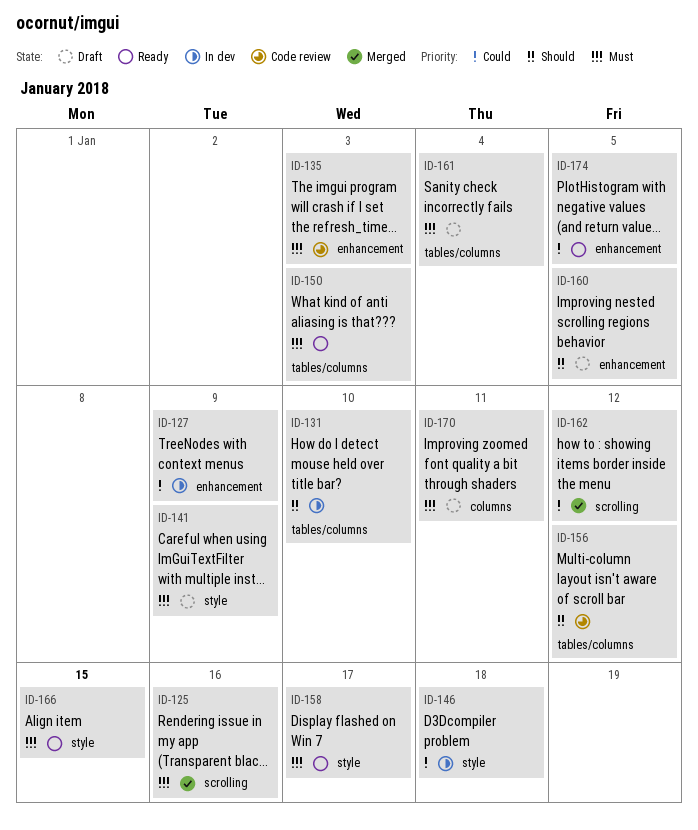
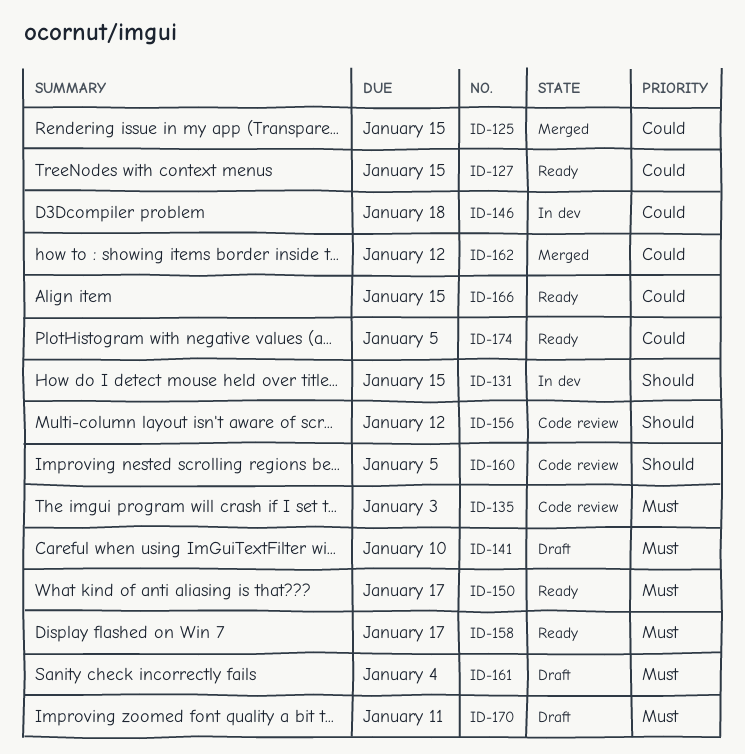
ID-125, priority: Must -> Could
ID-125, due: Jan 16 -> Jan 15
ID-127, status: In dev -> Ready
ID-127, due: Jan 9 -> Jan 15
ID-131, due: Jan 10 -> Jan 15
ID-141, due: Jan 9 -> Jan 10
ID-150, due: Jan 3 -> Jan 17
ID-160, status: Draft -> Code review
ID-166, priority: Must -> Could

